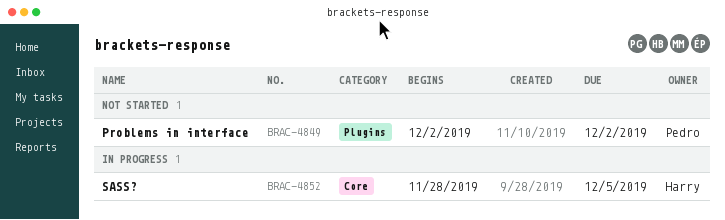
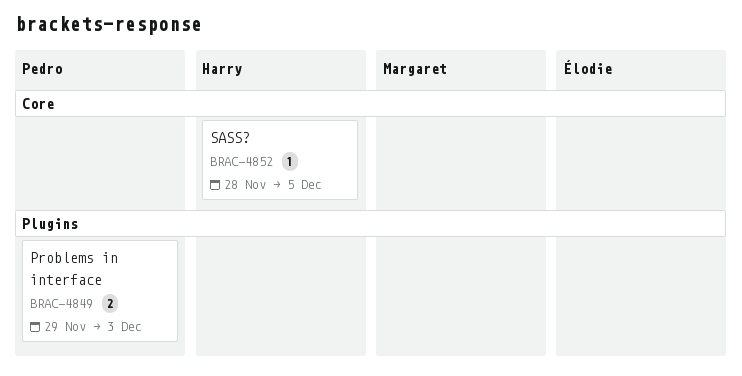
BRAC-4849, start: Dec 2 -> Nov 29
BRAC-4849, due: Dec 2 -> Dec 3

